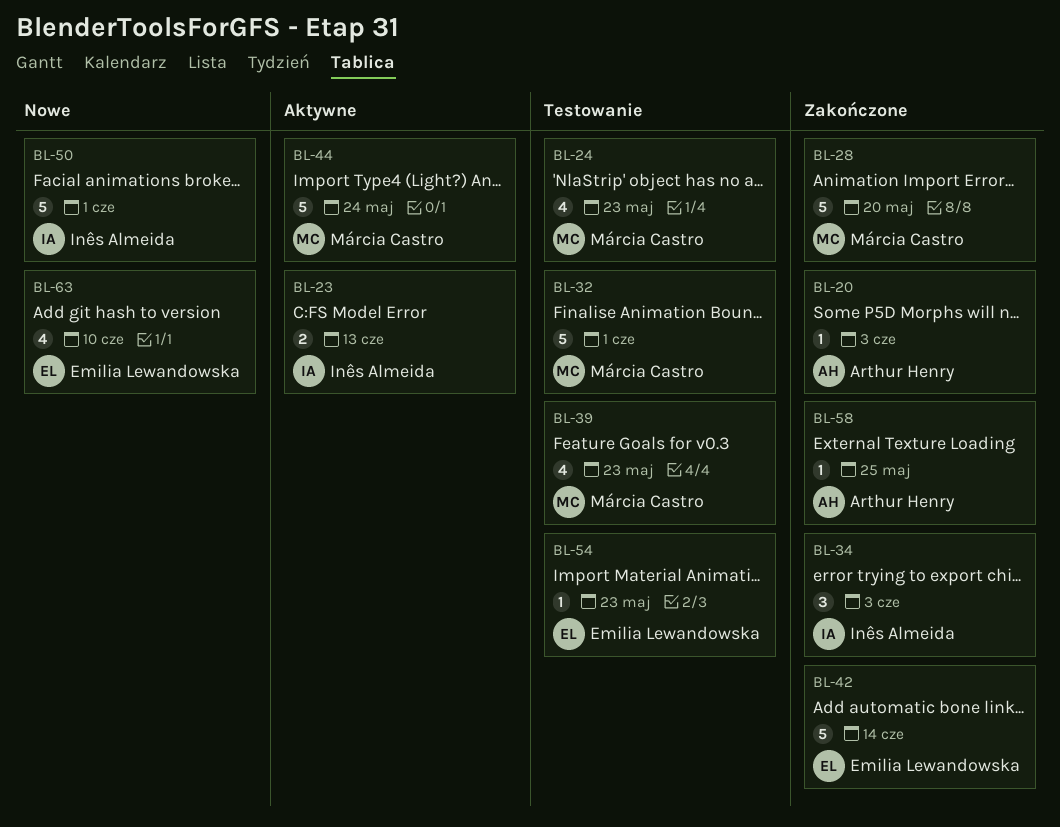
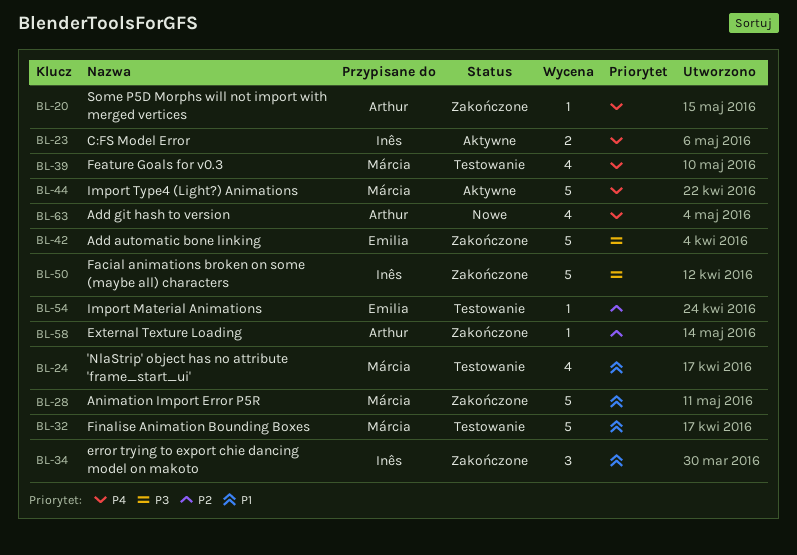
BL-50, status: Nowe -> Zakończone
BL-63, owner: Emilia Lewandowska -> Arthur Henry

